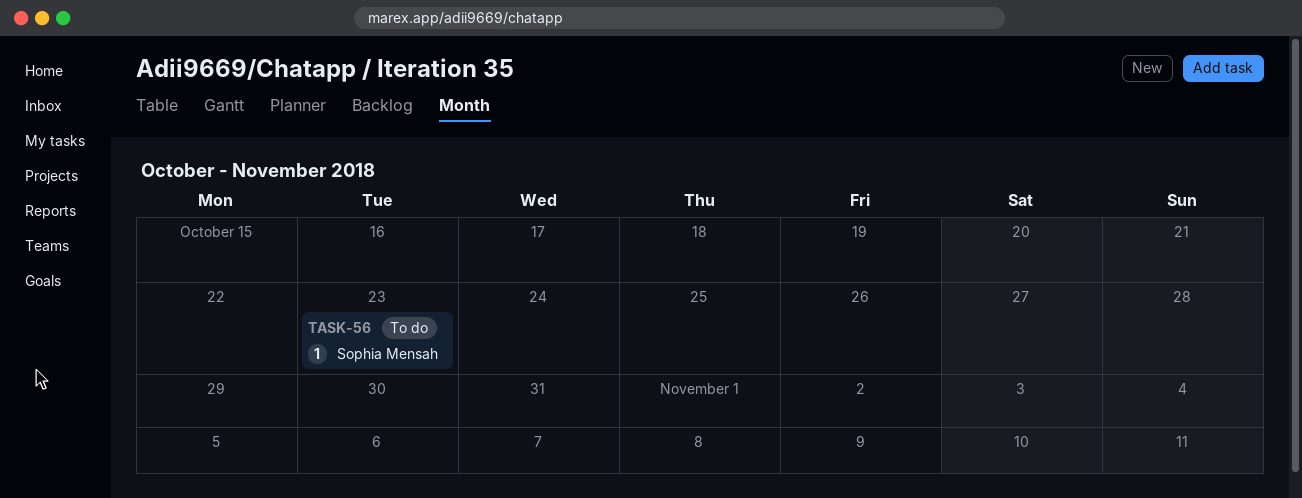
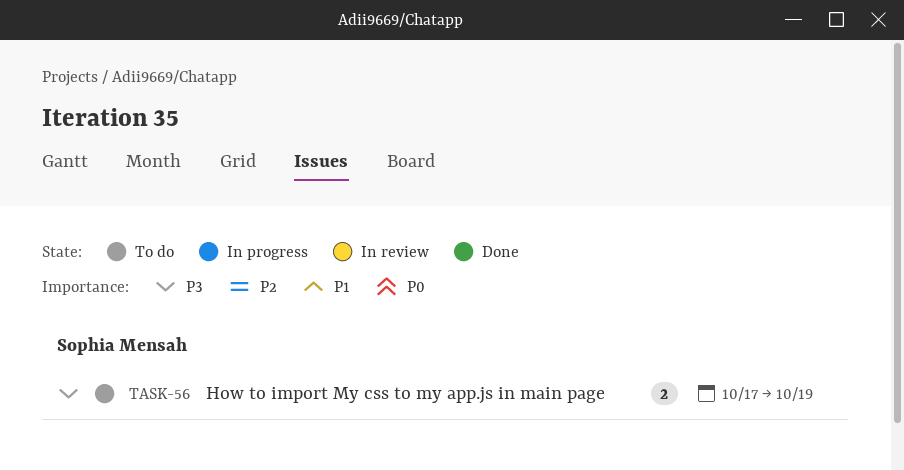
TASK-56, estimate: 1 -> 2
TASK-56, due: Oct 23 -> Oct 19

